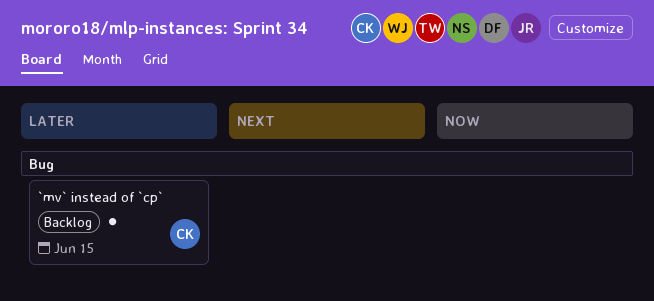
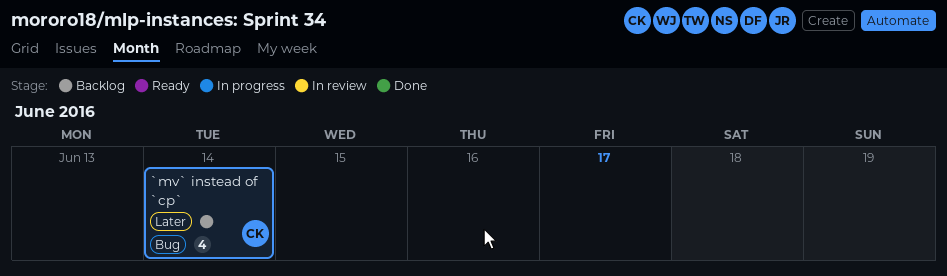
`mv` instead of `cp`, estimate: 1 -> 4
`mv` instead of `cp`, due: Jun 15 -> Jun 14

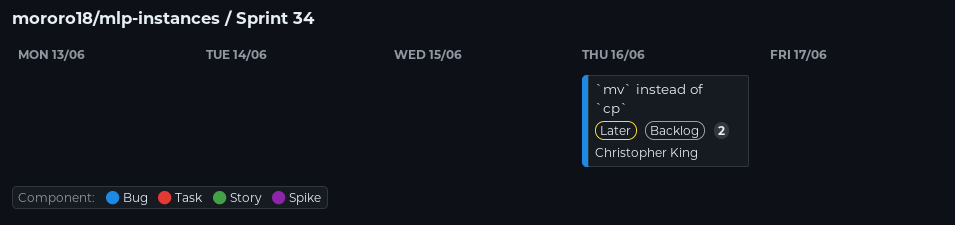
`mv` instead of `cp`, estimate: 4 -> 2
`mv` instead of `cp`, due: Jun 14 -> Jun 16

